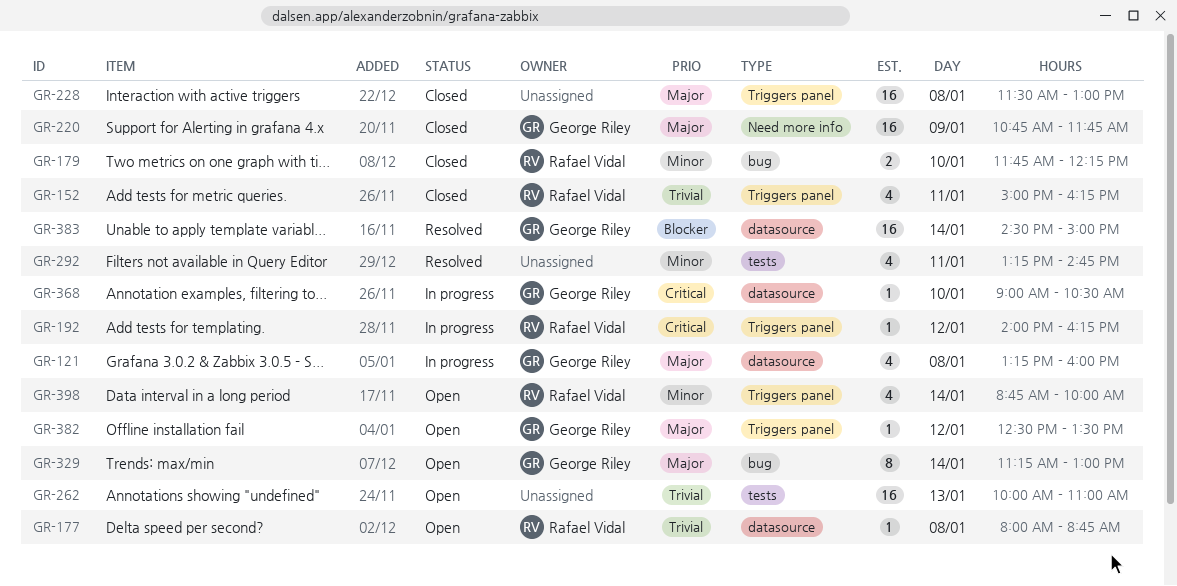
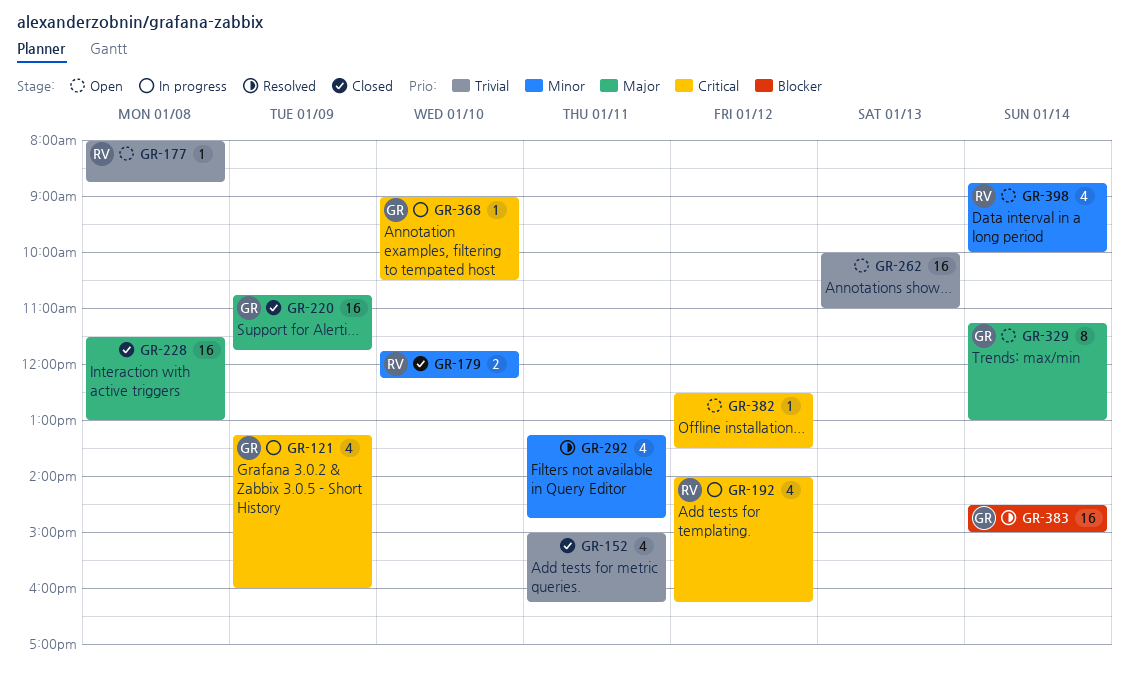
GR-121, priority: Major -> Critical
GR-121, day: Jan 8 -> Jan 9
GR-152, owner: Rafael Vidal -> none
GR-192, estimate: 1 -> 4
GR-382, owner: George Riley -> none
GR-382, priority: Major -> Critical

